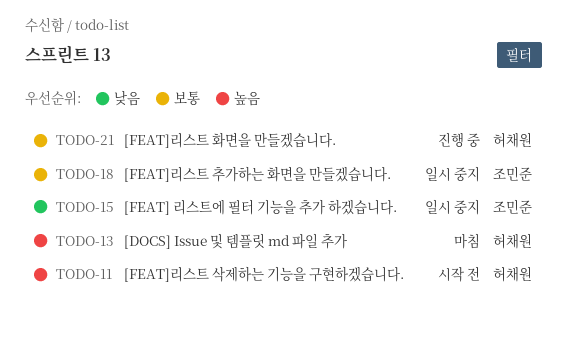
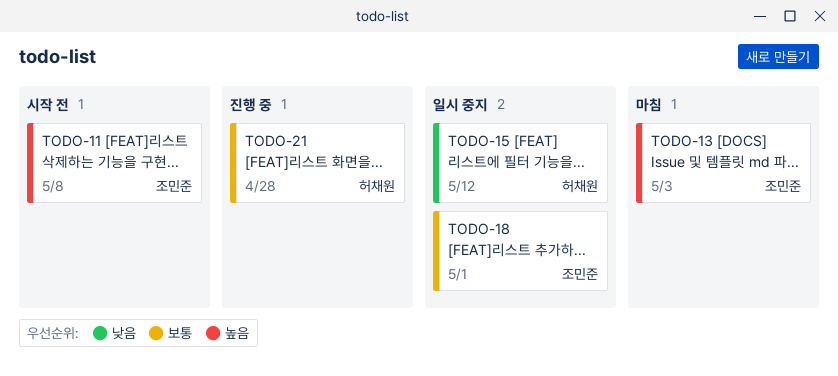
TODO-11, owner: 허채원 -> 조민준
TODO-13, owner: 허채원 -> 조민준
TODO-15, owner: 조민준 -> 허채원

